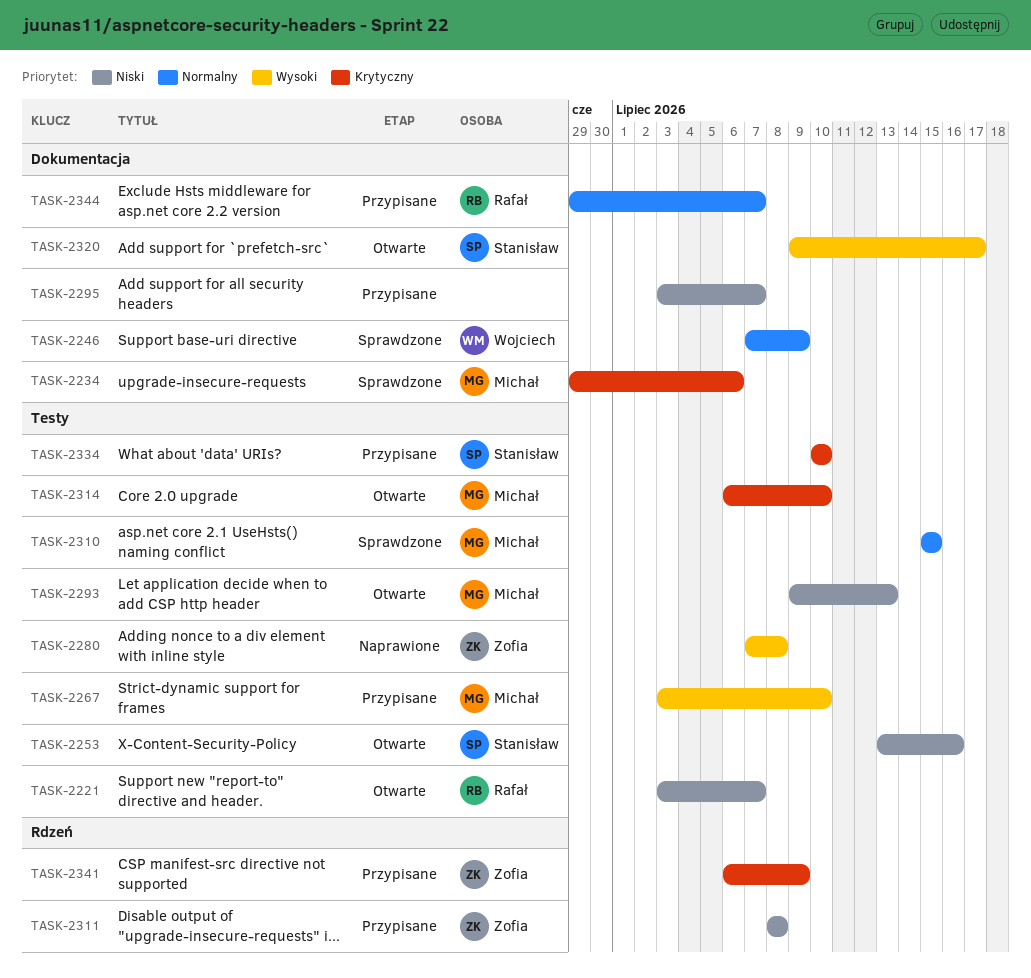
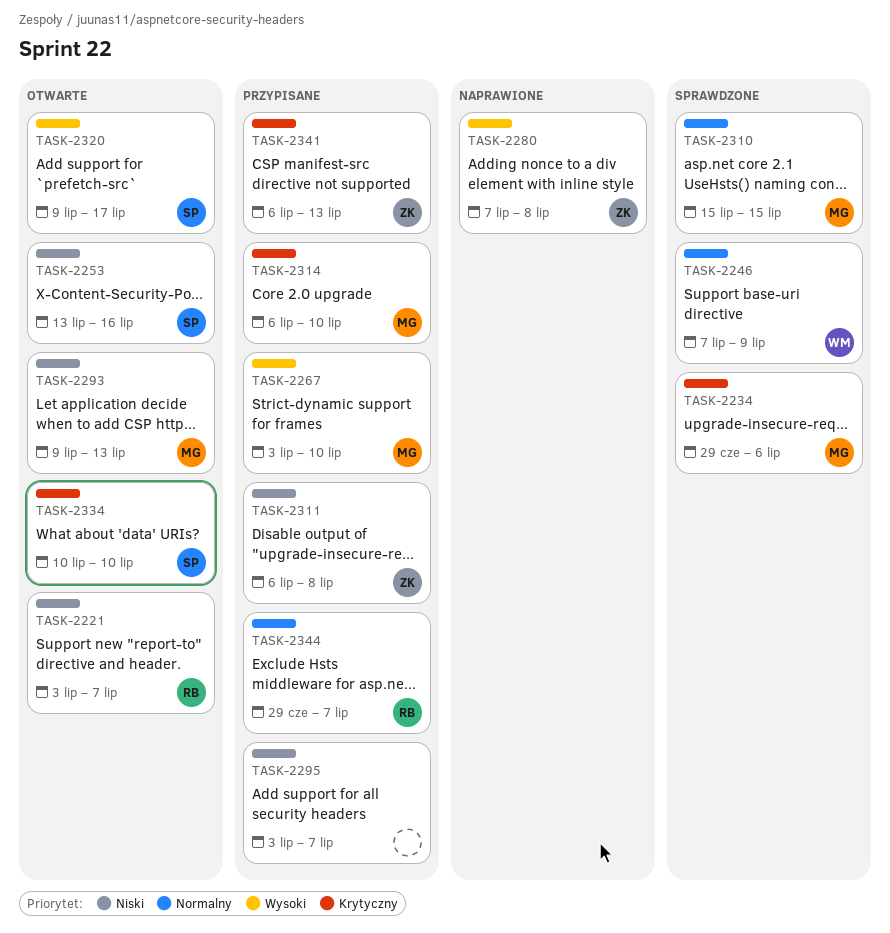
TASK-2311, start: Jul 8 -> Jul 6
TASK-2314, status: Otwarte -> Przypisane
TASK-2334, status: Przypisane -> Otwarte
TASK-2341, due: Jul 9 -> Jul 13

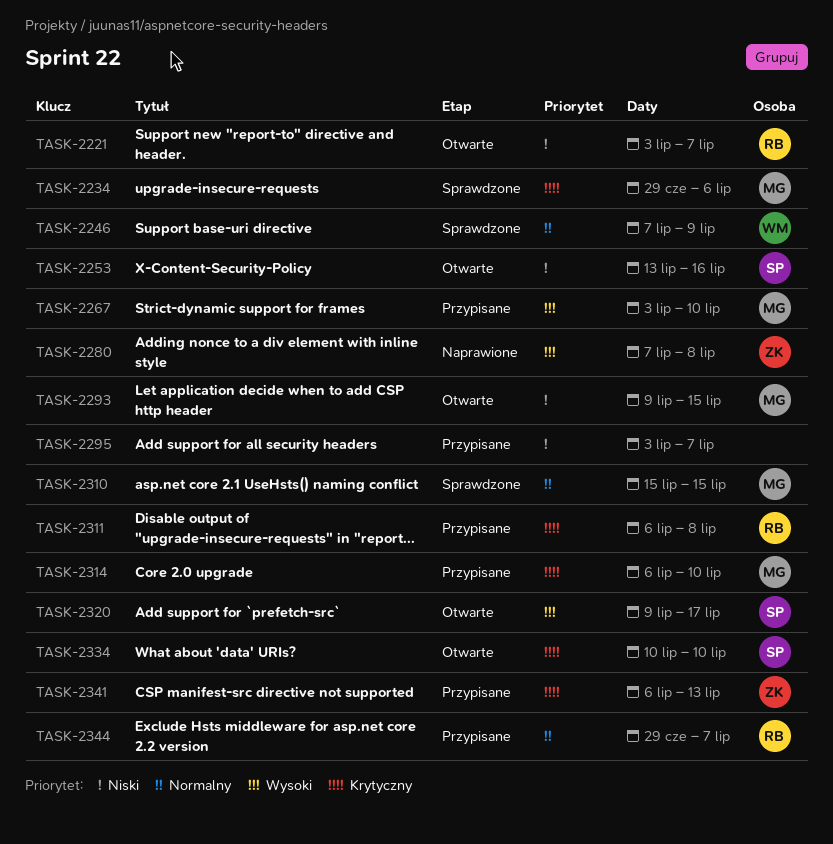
TASK-2293, due: Jul 13 -> Jul 15
TASK-2311, owner: ZK -> RB
TASK-2311, priority: Niski -> Krytyczny

